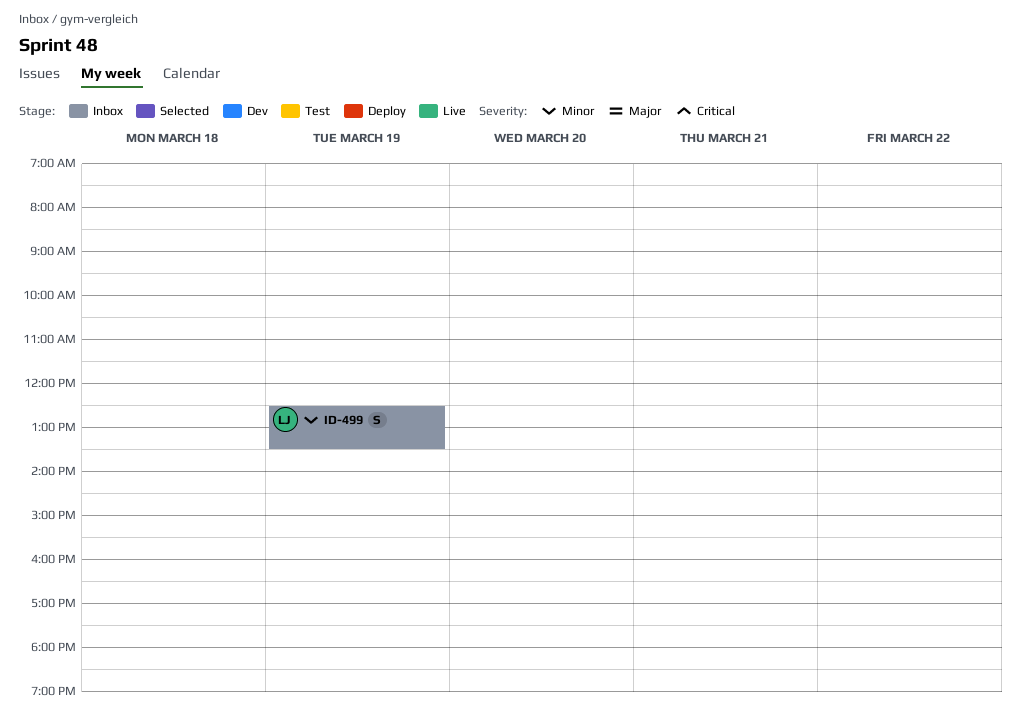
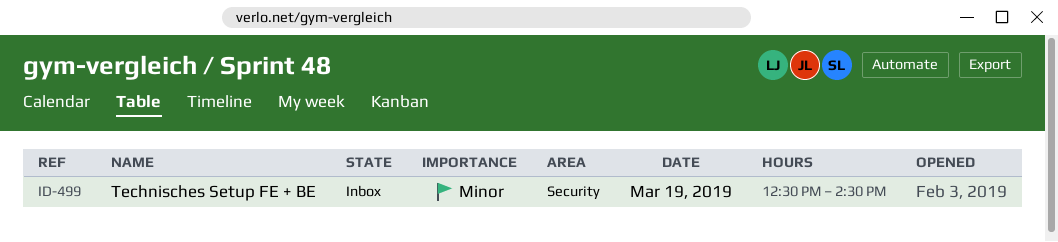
ID-499, ends: 13:30 -> 14:30

